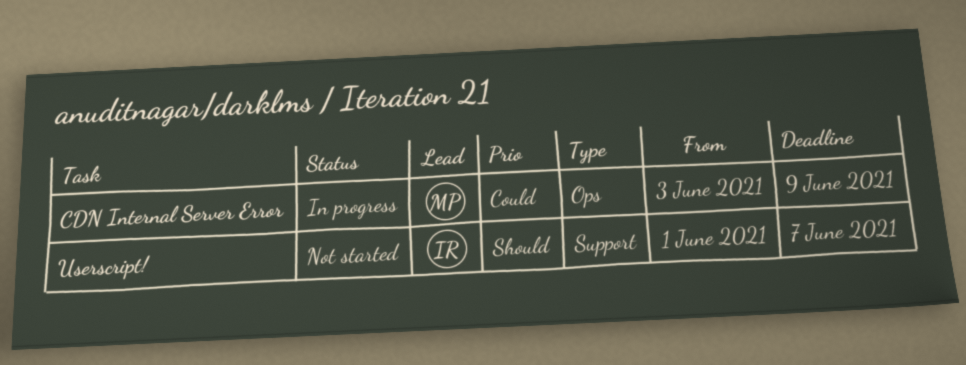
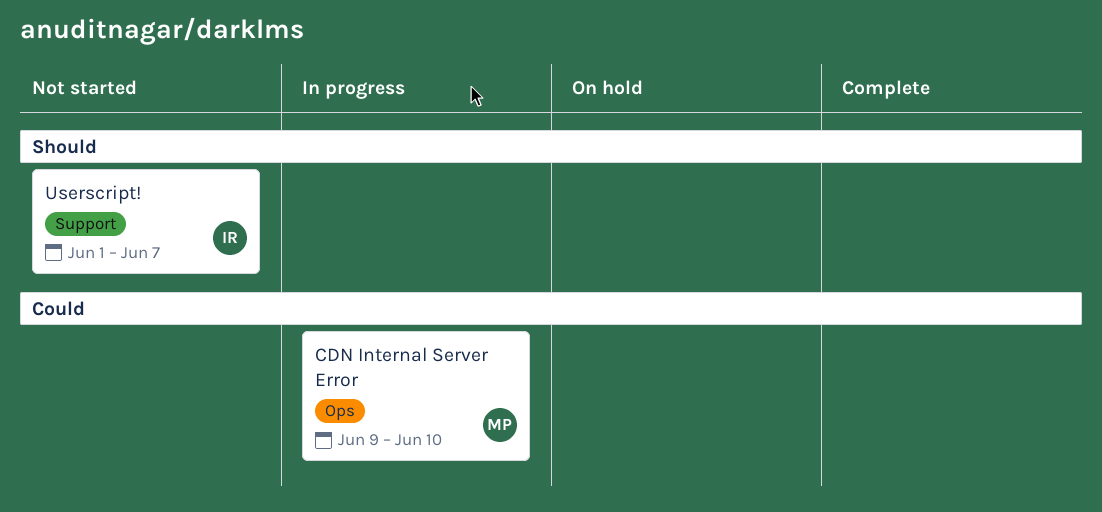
CDN Internal Server Error, start: Jun 3 -> Jun 9
CDN Internal Server Error, due: Jun 9 -> Jun 10

